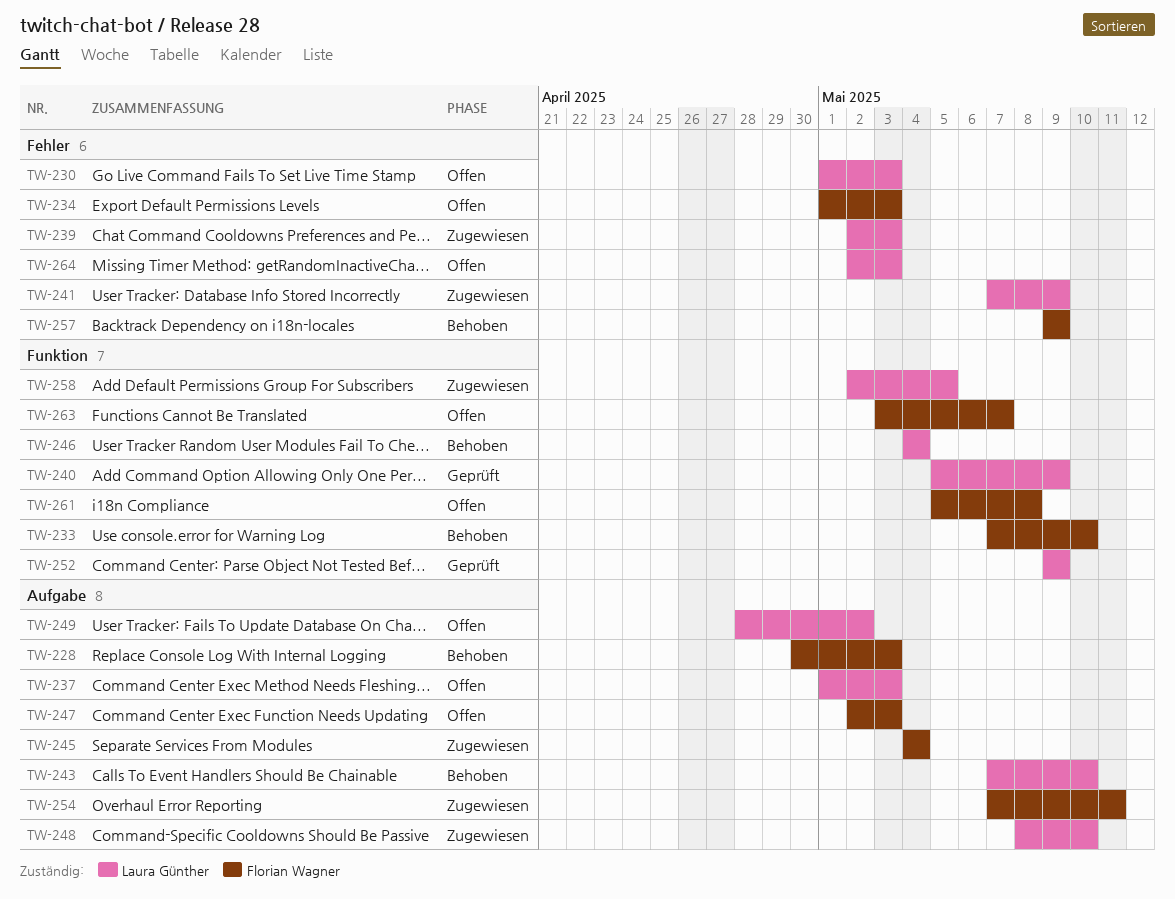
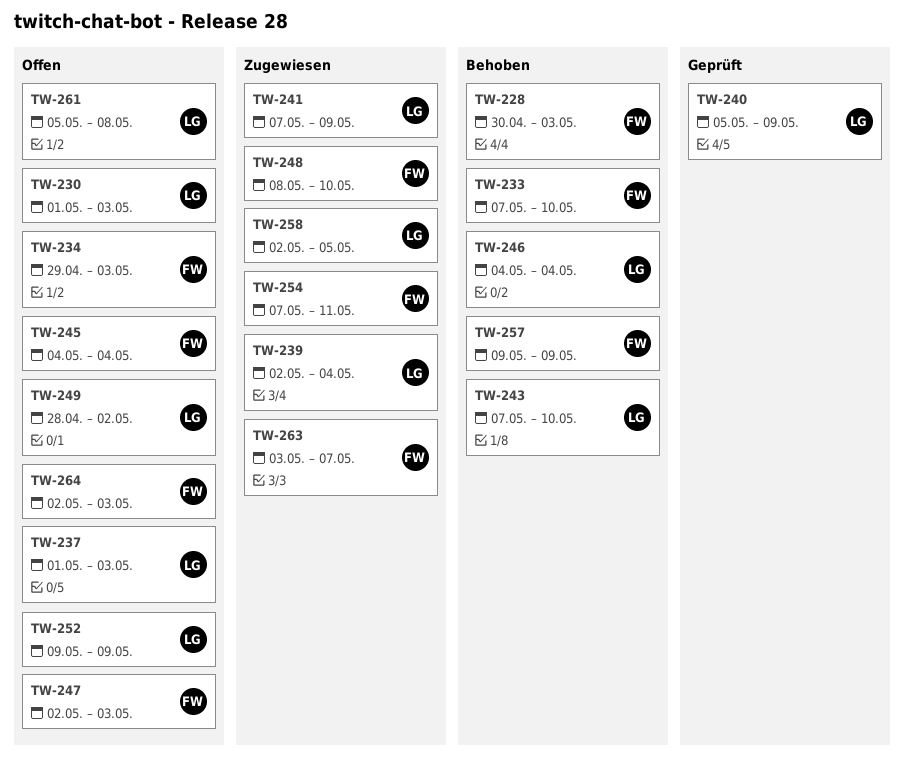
TW-234, start: May 1 -> Apr 29
TW-239, due: May 3 -> May 4
TW-245, status: Zugewiesen -> Offen
TW-248, owner: Laura Günther -> Florian Wagner
TW-252, status: Geprüft -> Offen
TW-261, owner: Florian Wagner -> Laura Günther
TW-263, status: Offen -> Zugewiesen
TW-264, owner: Laura Günther -> Florian Wagner

